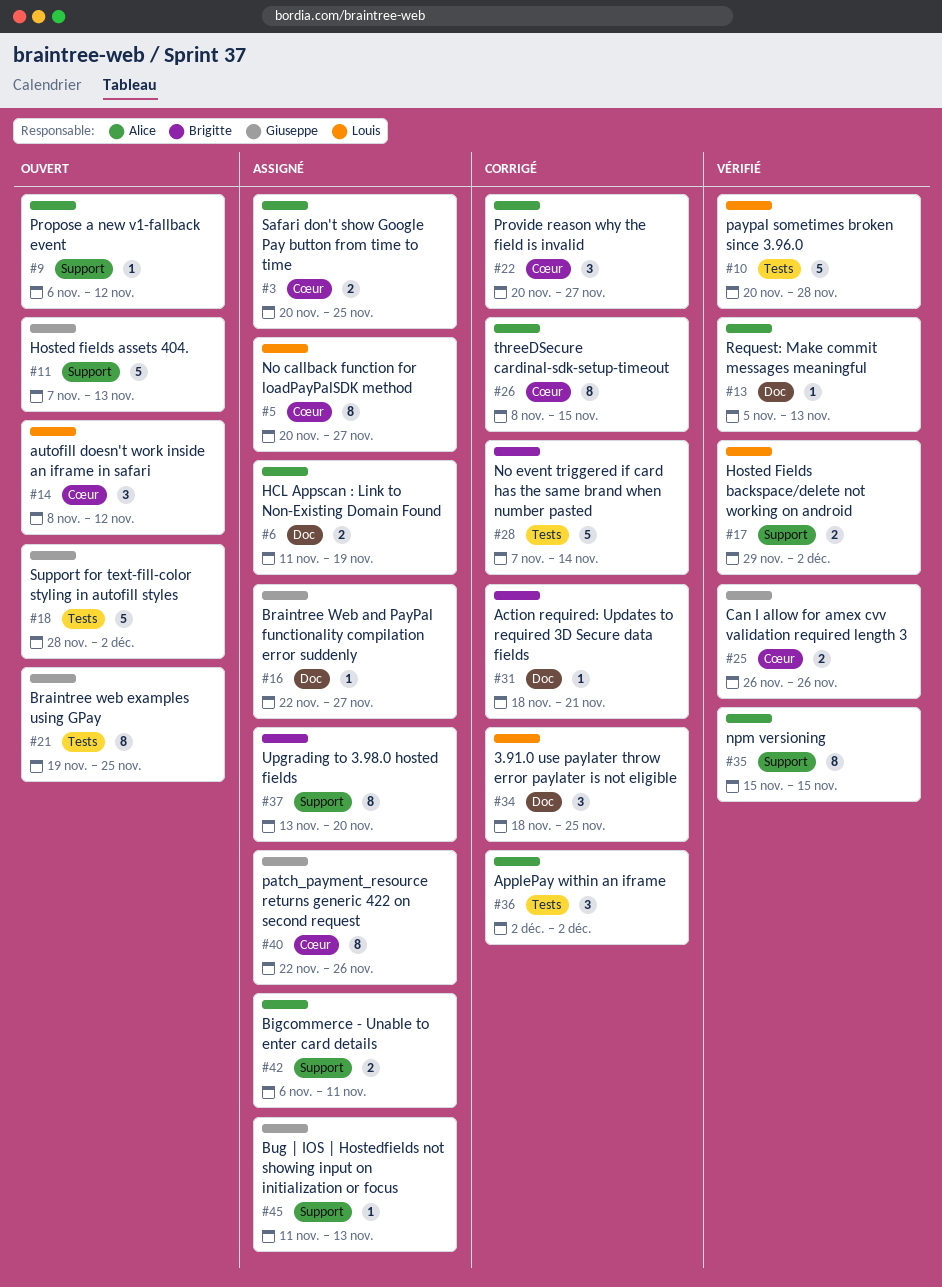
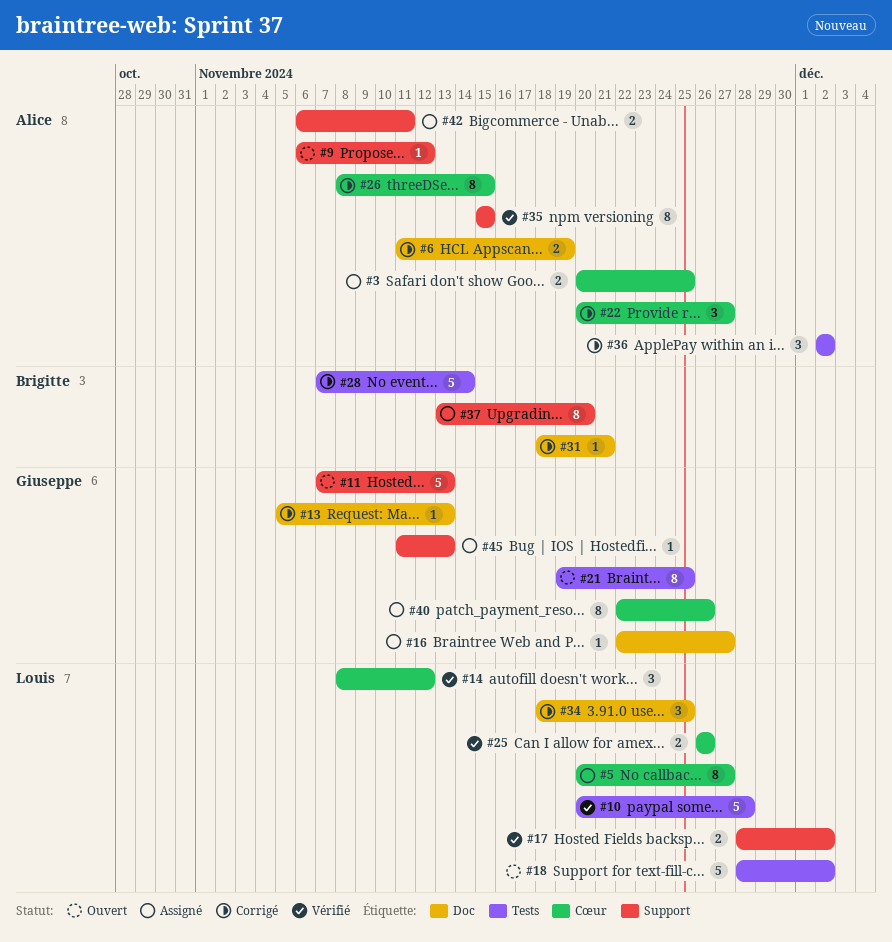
#6, status: Assigné -> Corrigé
#13, status: Vérifié -> Corrigé
#13, owner: Alice -> Giuseppe
#14, status: Ouvert -> Vérifié
#17, start: Nov 29 -> Nov 28
#18, owner: Giuseppe -> Louis
#25, owner: Giuseppe -> Louis

